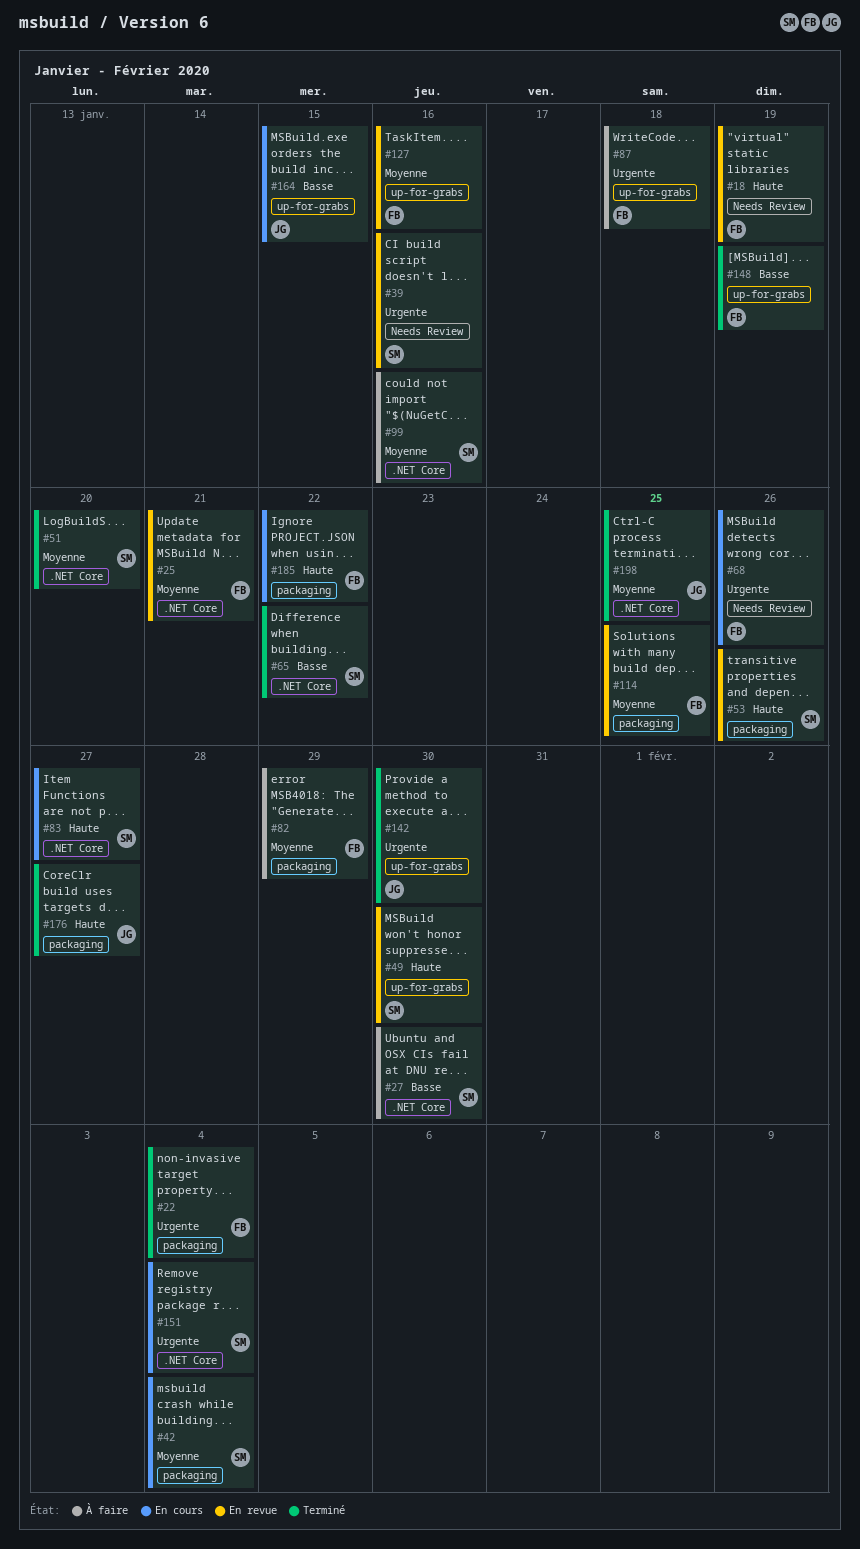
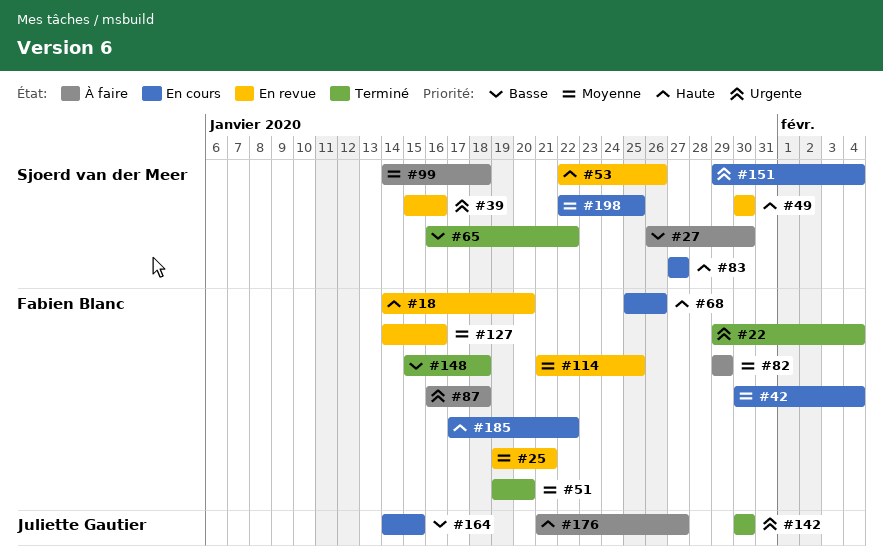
#18, due: Jan 19 -> Jan 20
#42, owner: Sjoerd van der Meer -> Fabien Blanc
#51, owner: Sjoerd van der Meer -> Fabien Blanc
#68, priority: Urgente -> Haute
#99, due: Jan 16 -> Jan 18
#148, due: Jan 19 -> Jan 18
#176, status: Terminé -> À faire
#198, status: Terminé -> En cours
#198, owner: Juliette Gautier -> Sjoerd van der Meer

